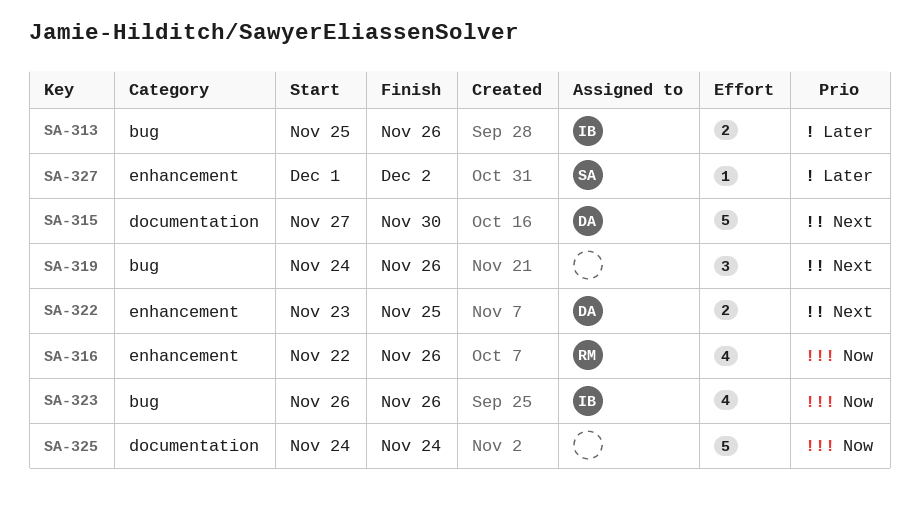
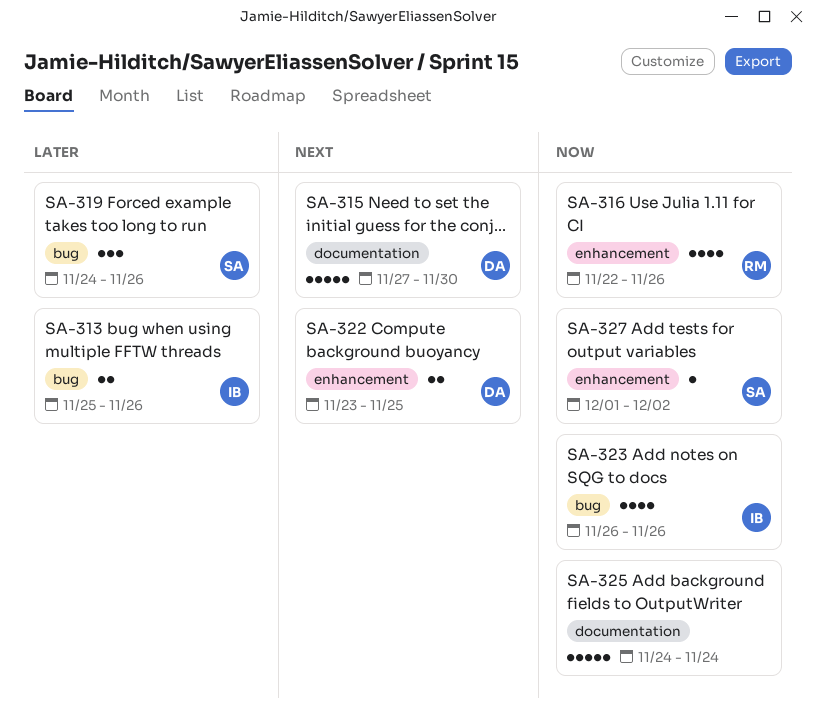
SA-319, owner: none -> SA
SA-319, priority: Next -> Later
SA-327, priority: Later -> Now

